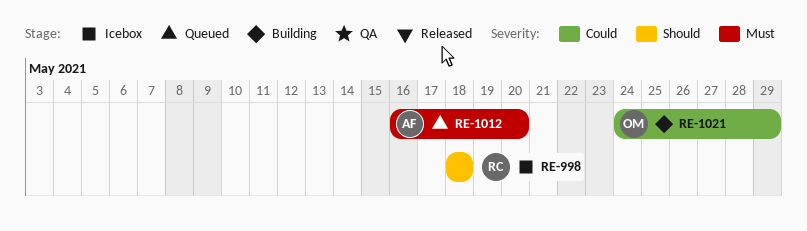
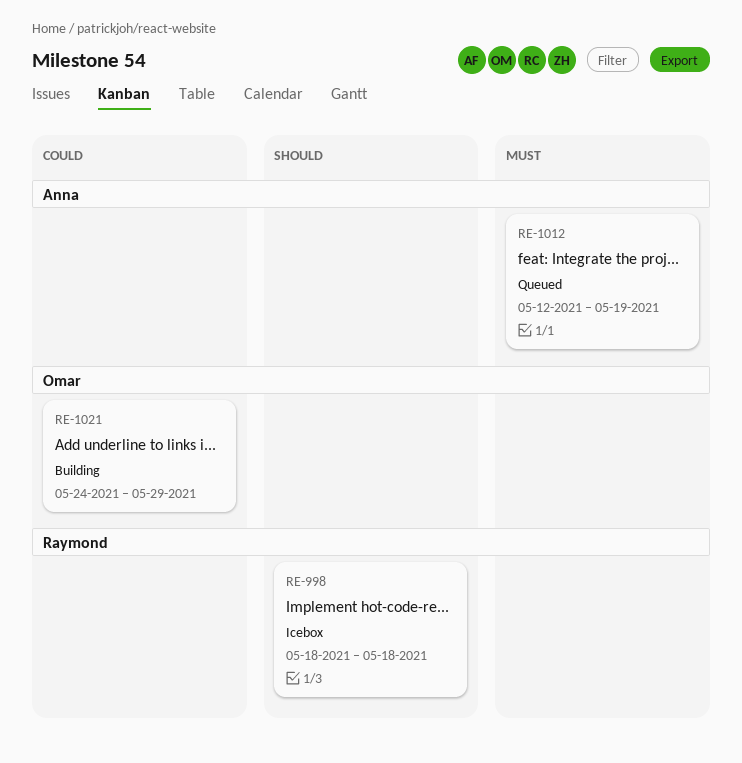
RE-1012, start: May 16 -> May 12
RE-1012, due: May 20 -> May 19

